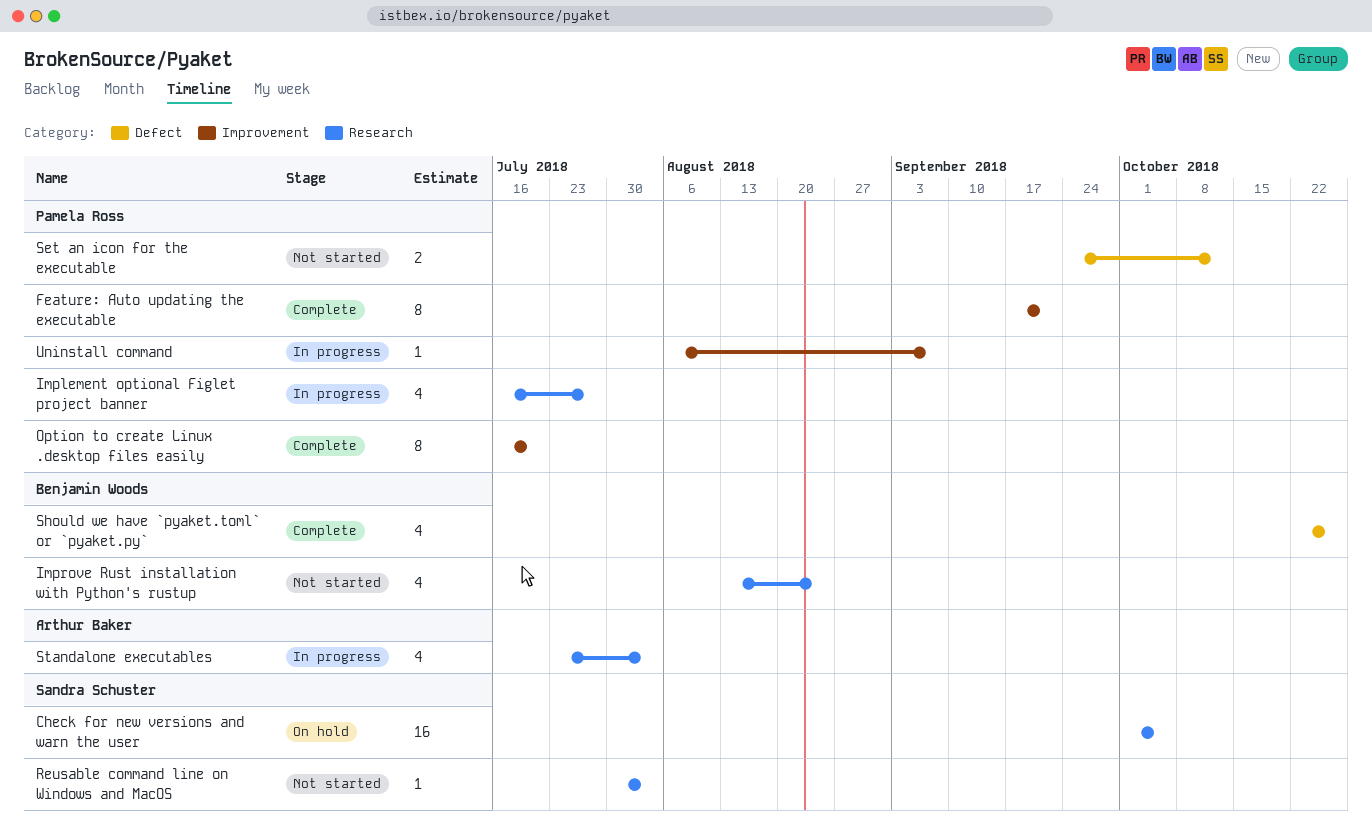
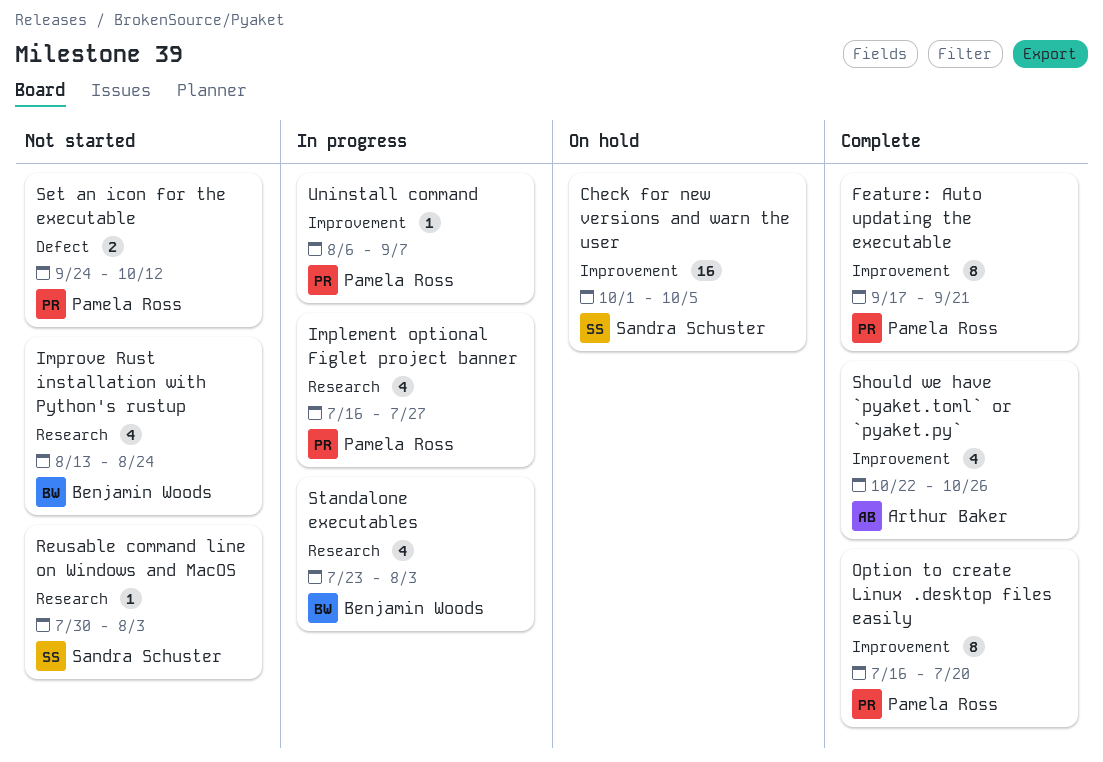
Check for new versions and warn the user, label: Research -> Improvement
Should we have `pyaket.toml` or `pyaket.py`, owner: Benjamin Woods -> Arthur Baker
Should we have `pyaket.toml` or `pyaket.py`, label: Defect -> Improvement
Standalone executables, owner: Arthur Baker -> Benjamin Woods

